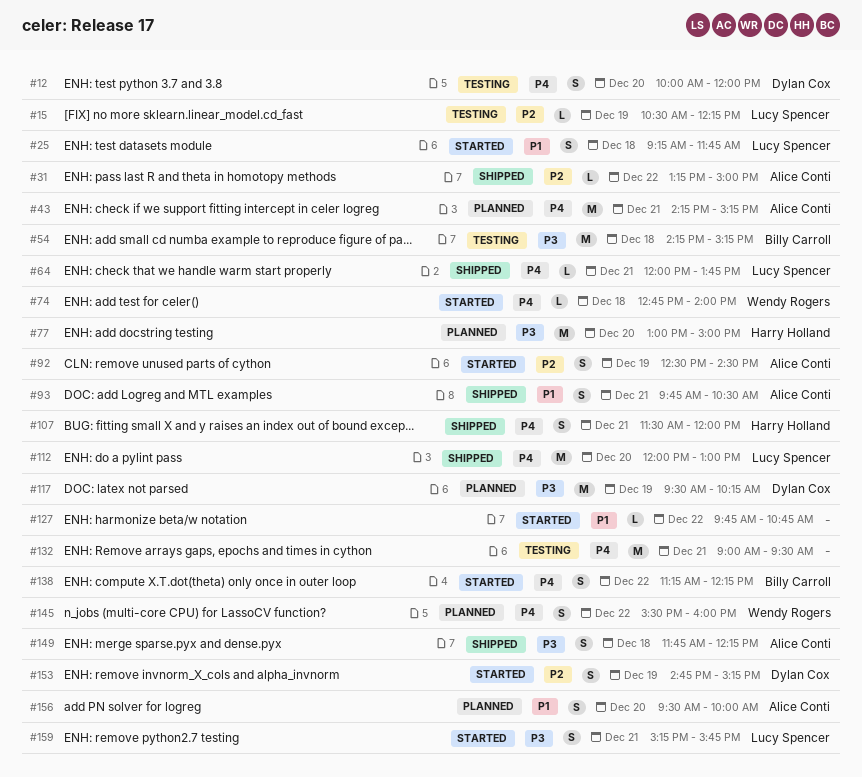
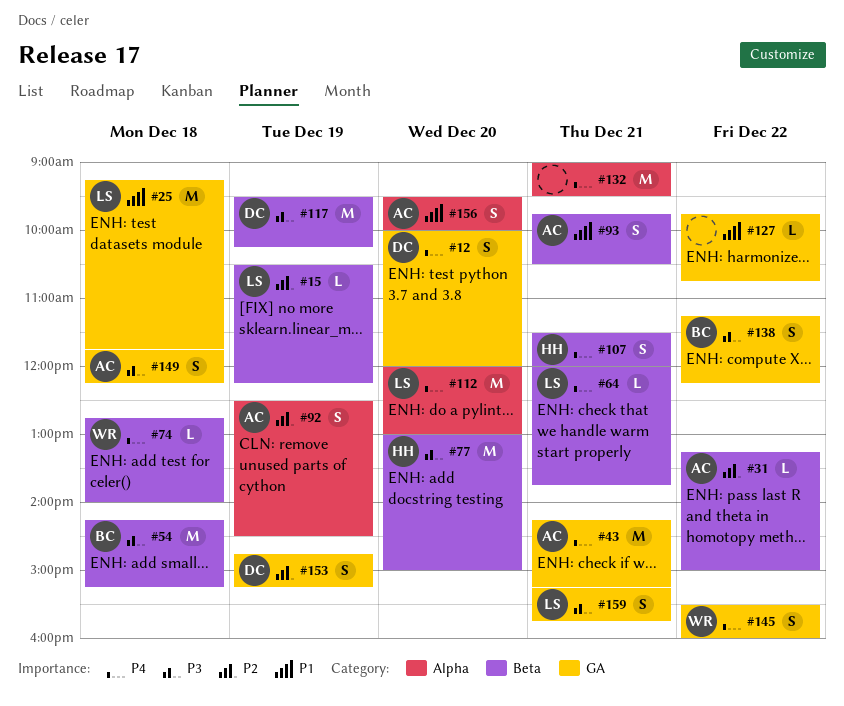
#25, estimate: S -> M
#138, priority: P4 -> P3

